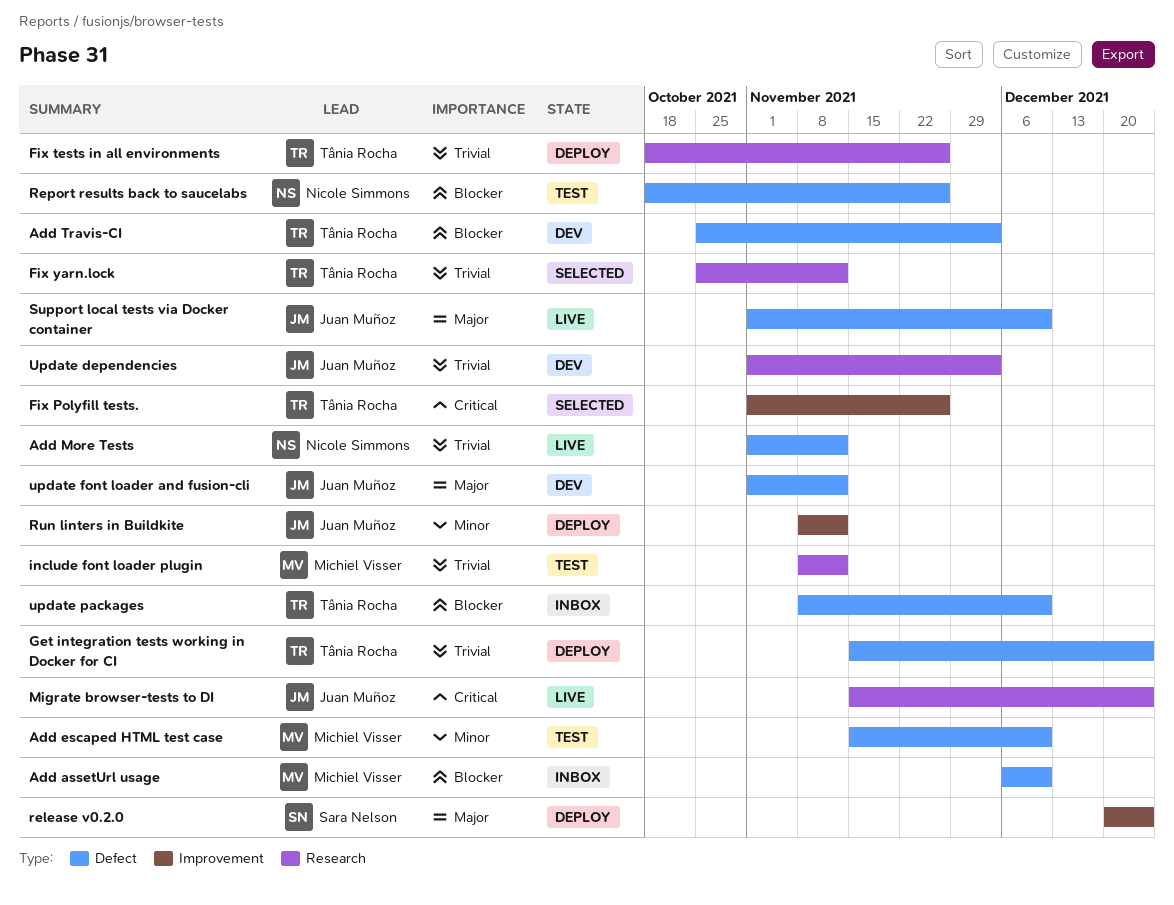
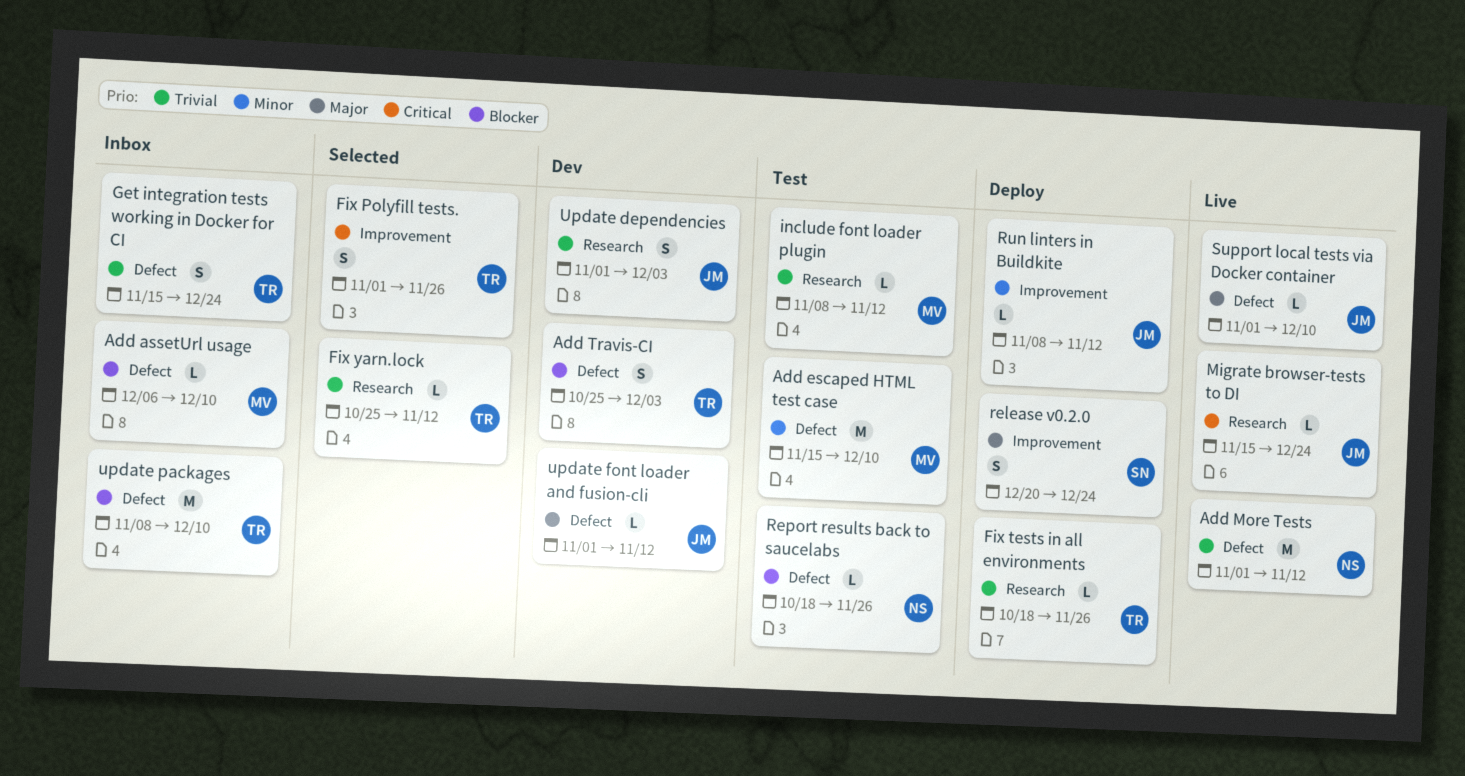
Get integration tests working in Docker for CI, status: Deploy -> Inbox

